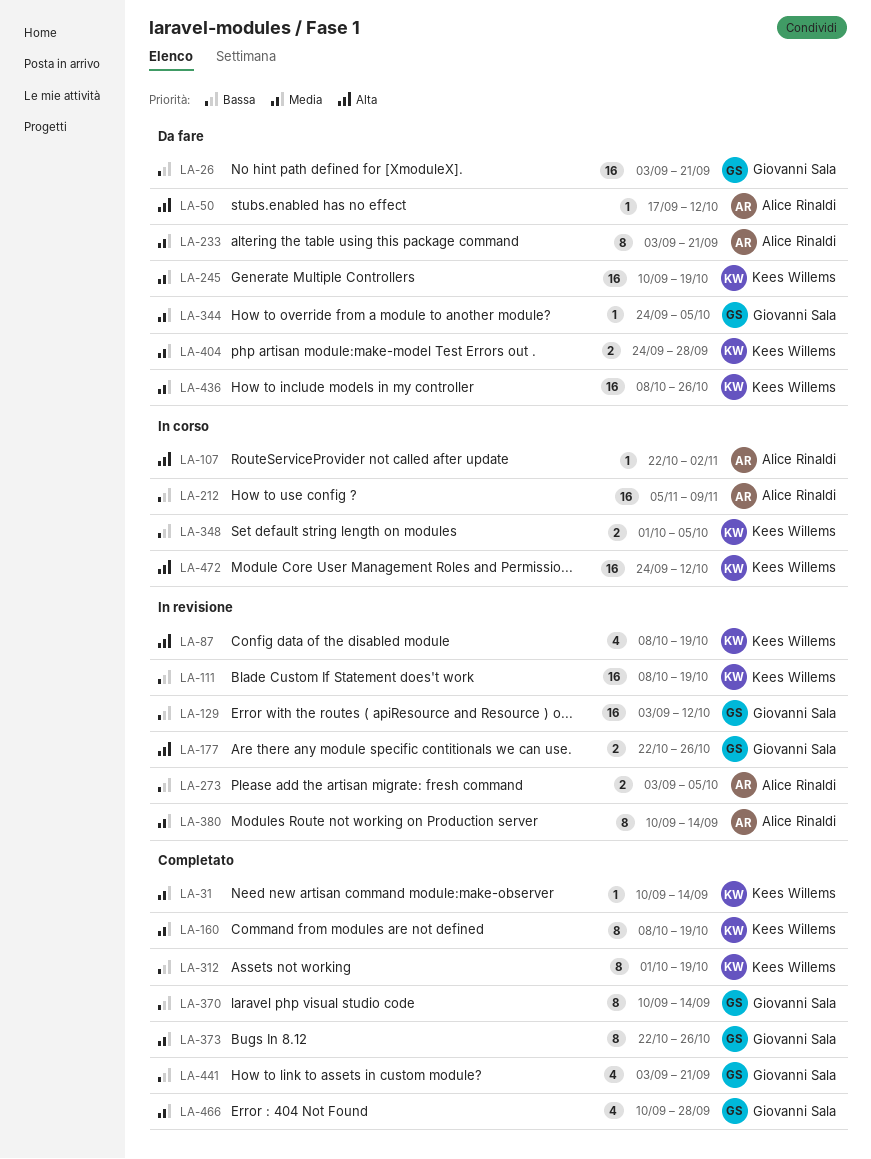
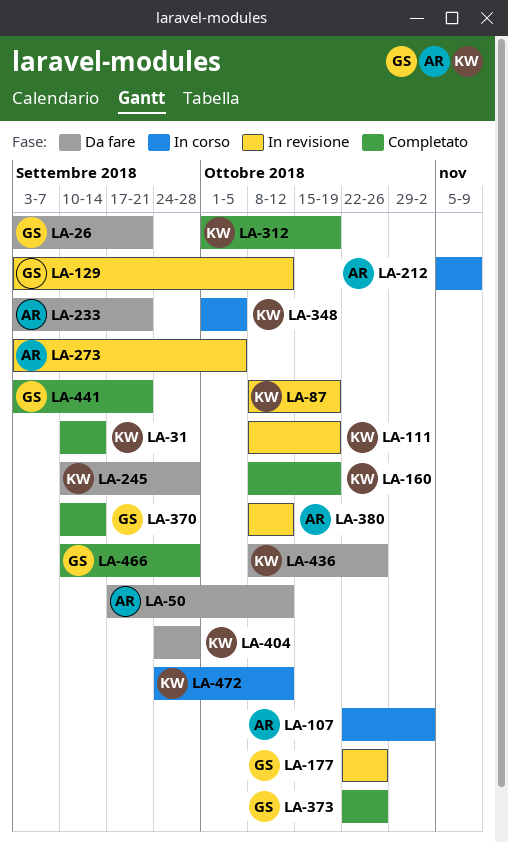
LA-245, due: Oct 19 -> Sep 28
LA-344: present -> none
LA-380, start: Sep 10 -> Oct 8
LA-380, due: Sep 14 -> Oct 12

